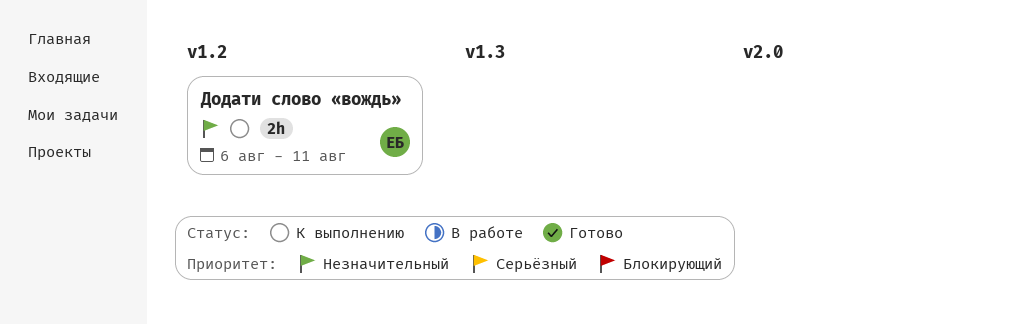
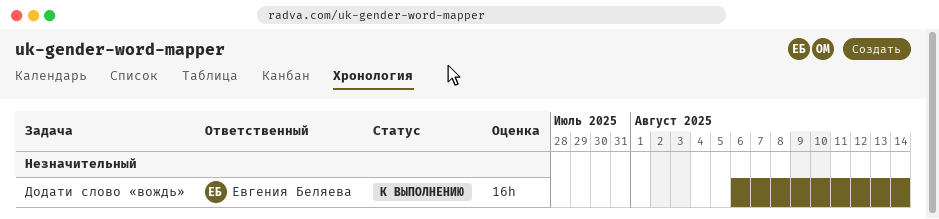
Додати слово «вождь», estimate: 2h -> 16h
Додати слово «вождь», due: Aug 11 -> Aug 14

